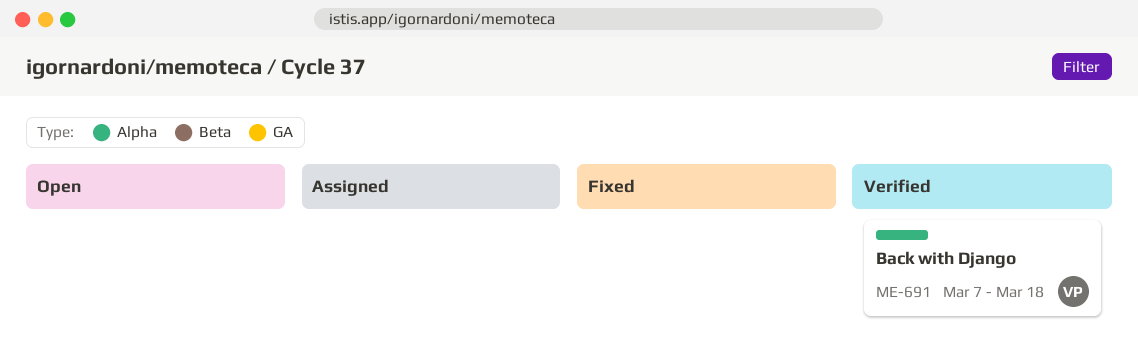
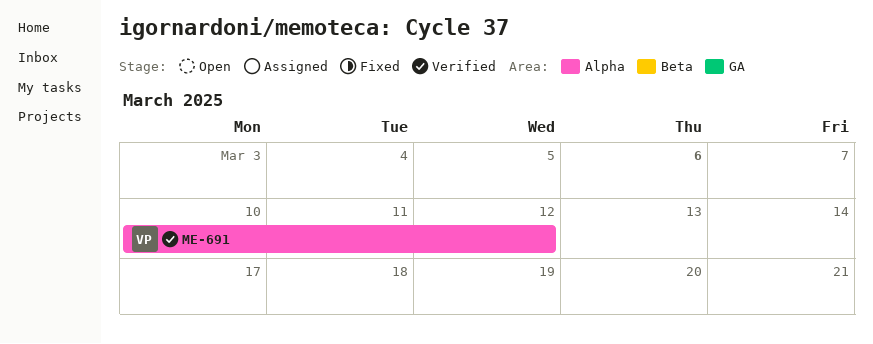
ME-691, start: Mar 7 -> Mar 10
ME-691, due: Mar 18 -> Mar 12

